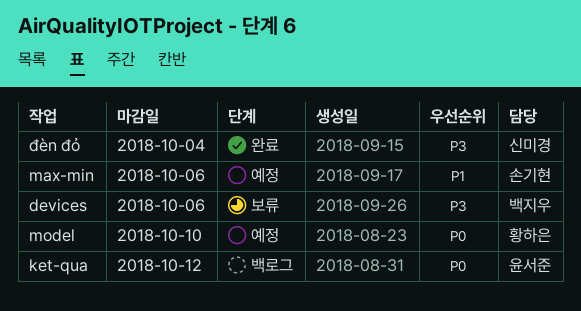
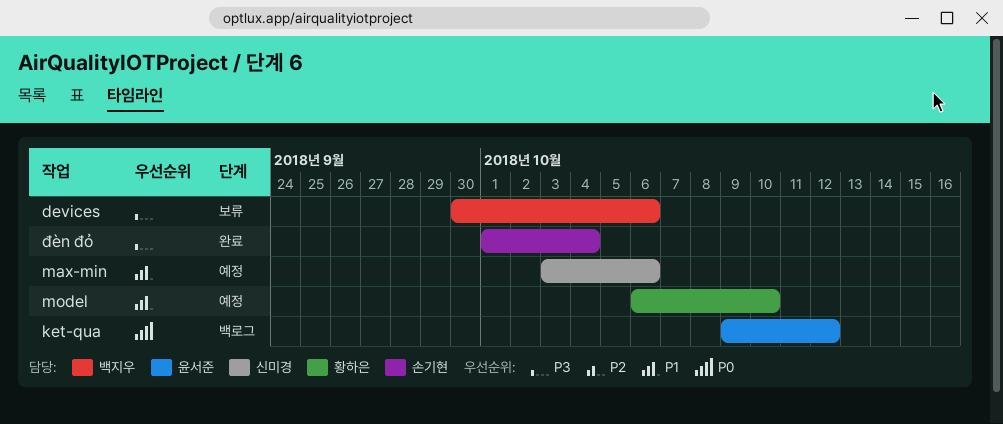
max-min, owner: 손기현 -> 신미경
model, priority: P0 -> P1
đèn đỏ, owner: 신미경 -> 손기현

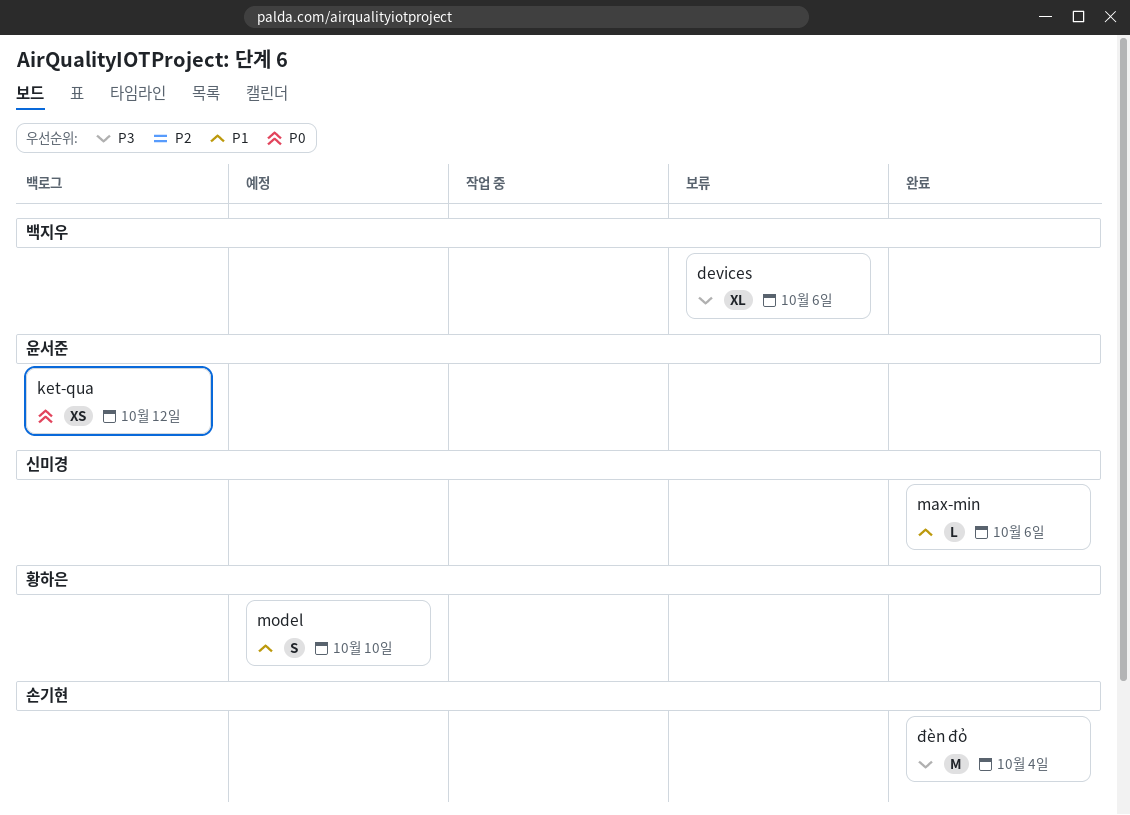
max-min, status: 예정 -> 완료

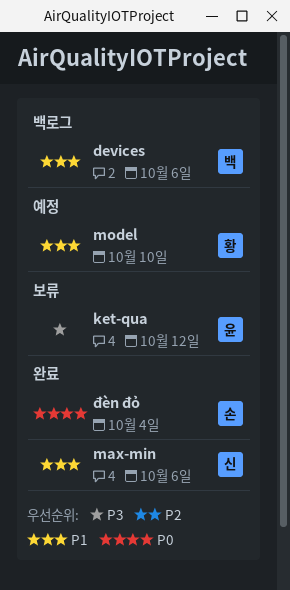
devices, status: 보류 -> 백로그
devices, priority: P3 -> P1
ket-qua, status: 백로그 -> 보류
ket-qua, priority: P0 -> P3
đèn đỏ, priority: P3 -> P0

